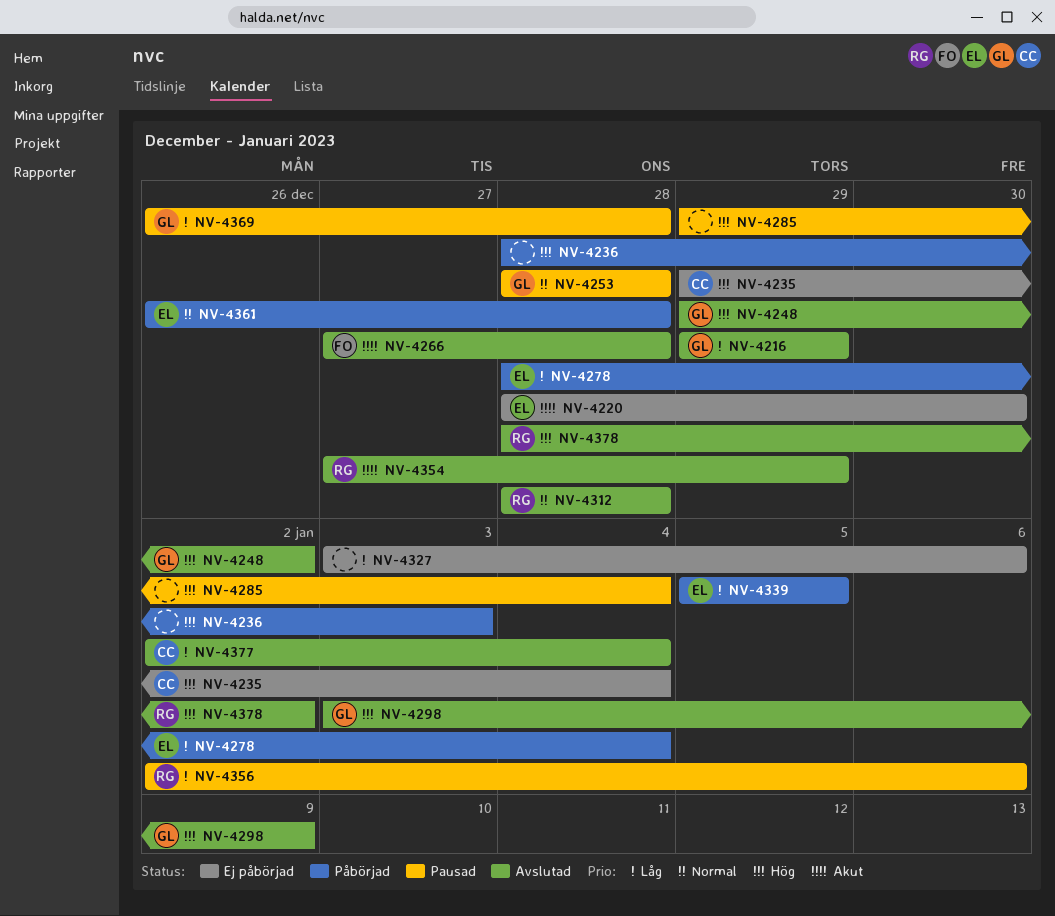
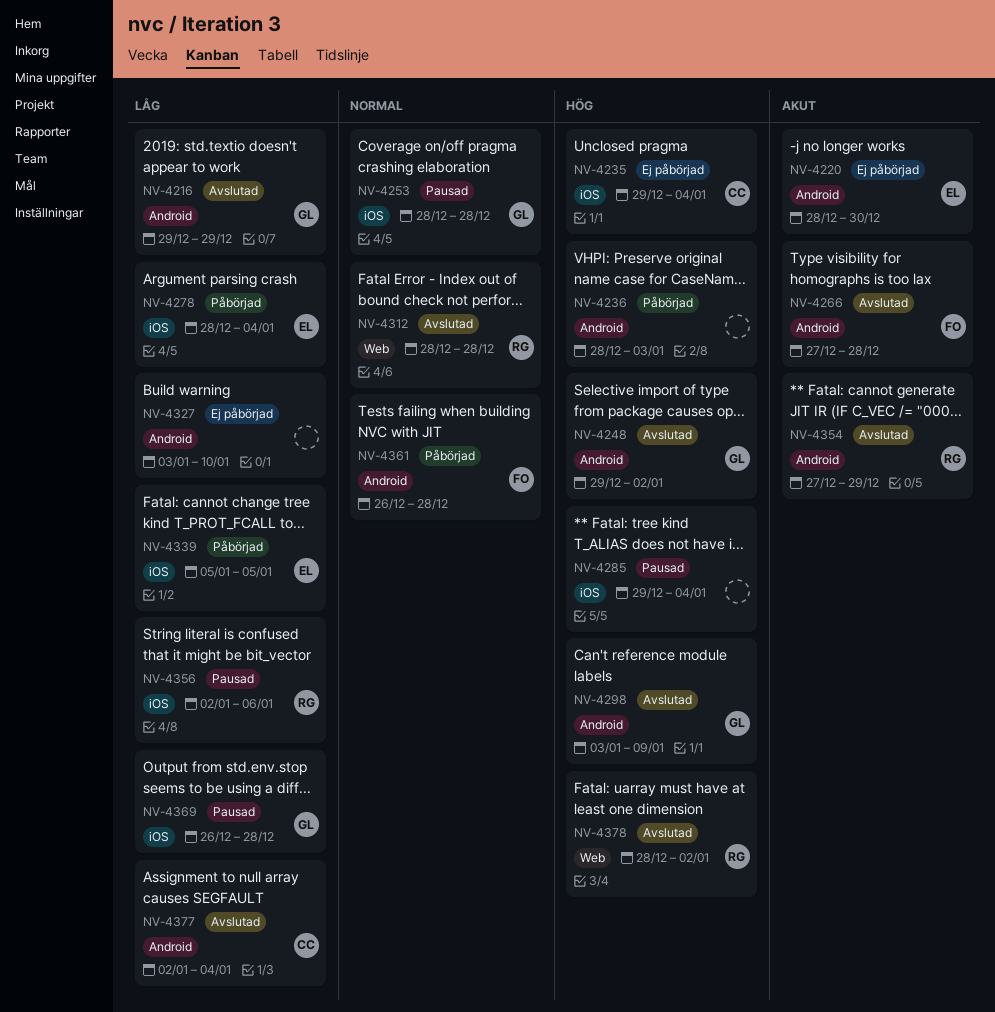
NV-4327, due: Jan 6 -> Jan 10
NV-4361, owner: EL -> FO

